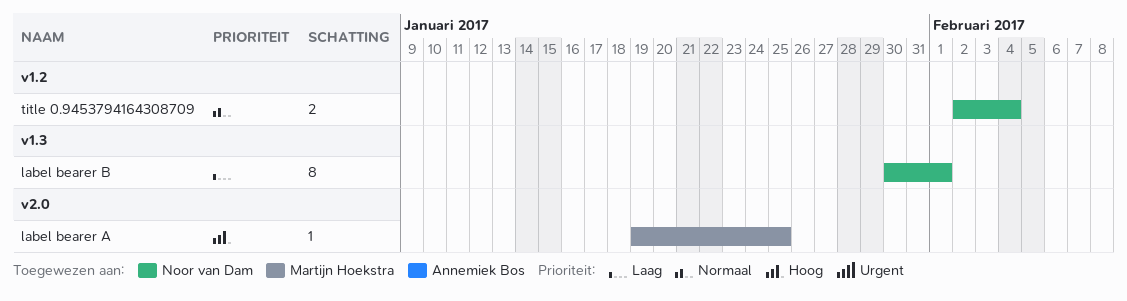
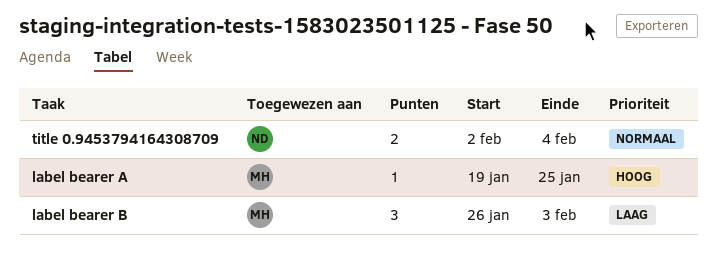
label bearer B, owner: Noor van Dam -> Martijn Hoekstra
label bearer B, estimate: 8 -> 3
label bearer B, start: Jan 30 -> Jan 26
label bearer B, due: Feb 1 -> Feb 3

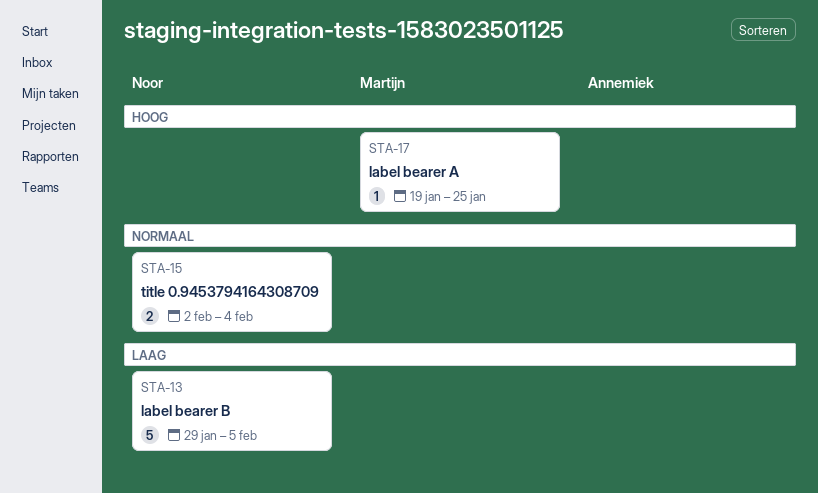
label bearer B, owner: Martijn -> Noor
label bearer B, estimate: 3 -> 5
label bearer B, start: Jan 26 -> Jan 29
label bearer B, due: Feb 3 -> Feb 5

